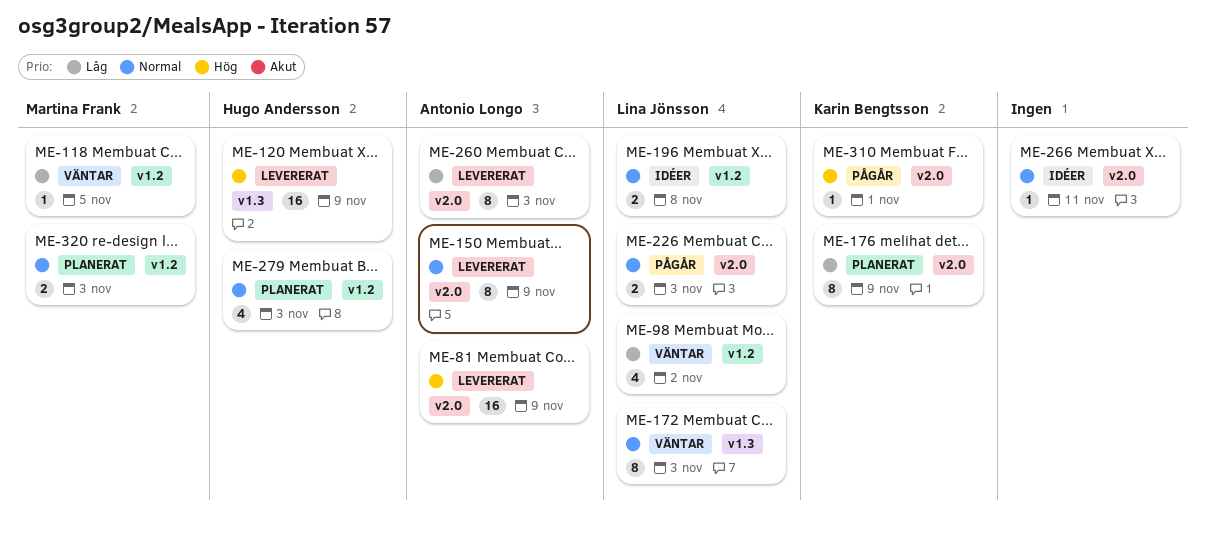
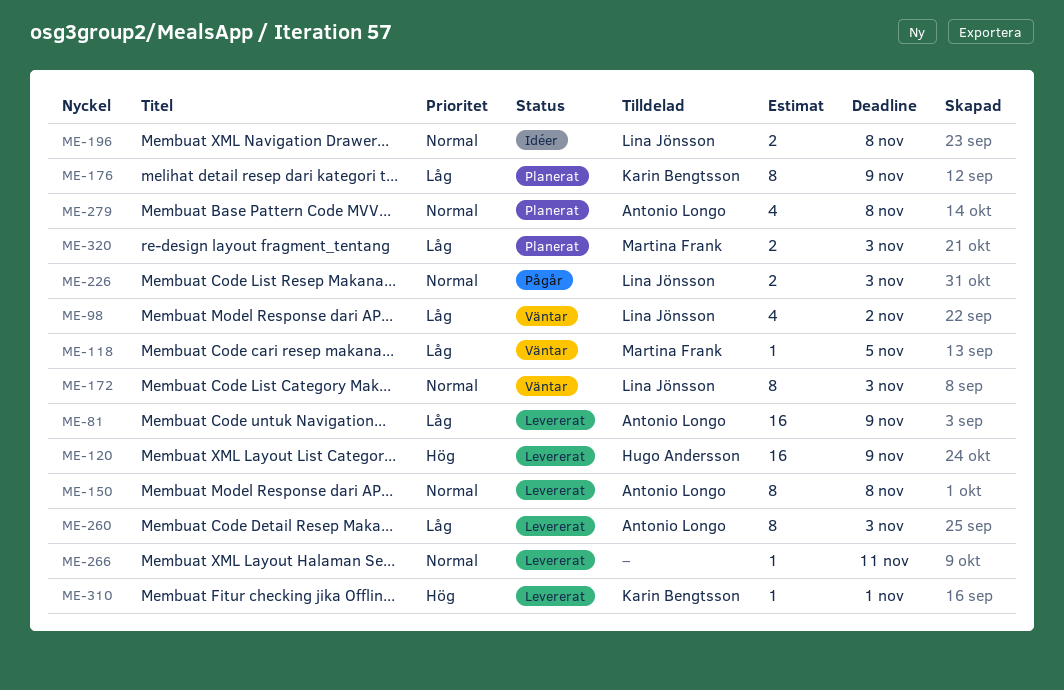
ME-81, priority: Hög -> Låg
ME-150, due: Nov 9 -> Nov 8
ME-266, status: Idéer -> Levererat
ME-279, owner: Hugo Andersson -> Antonio Longo
ME-279, due: Nov 3 -> Nov 8
ME-310, status: Pågår -> Levererat
ME-320, priority: Normal -> Låg

